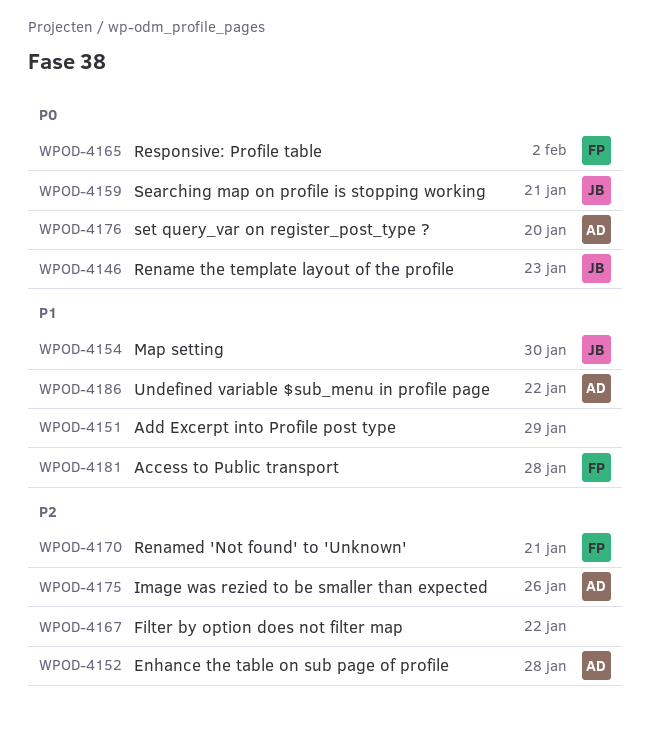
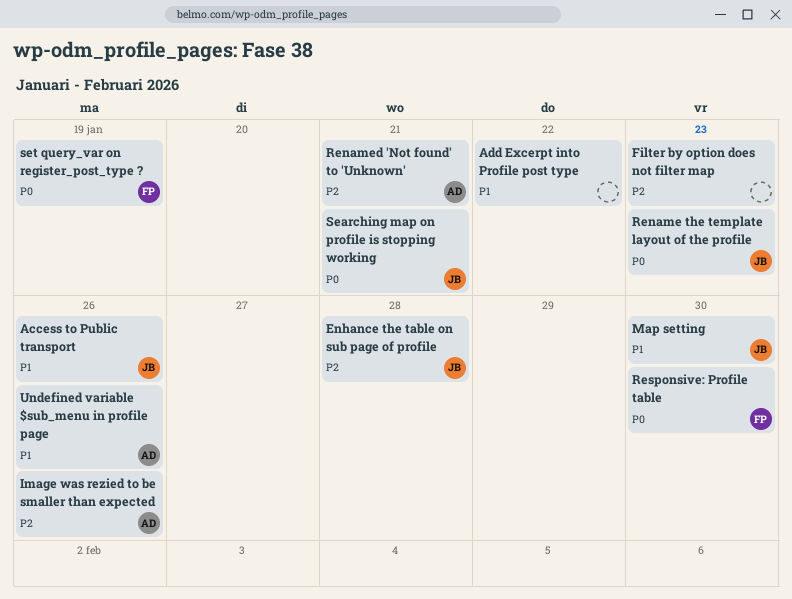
Access to Public transport, owner: FP -> JB
Access to Public transport, due: Jan 28 -> Jan 26
Add Excerpt into Profile post type, due: Jan 29 -> Jan 22
Enhance the table on sub page of profile, owner: AD -> JB
Filter by option does not filter map, due: Jan 22 -> Jan 23
Renamed 'Not found' to 'Unknown', owner: FP -> AD
Responsive: Profile table, due: Feb 2 -> Jan 30
set query_var on register_post_type ?, owner: AD -> FP
set query_var on register_post_type ?, due: Jan 20 -> Jan 19
Undefined variable $sub_menu in profile page, due: Jan 22 -> Jan 26

